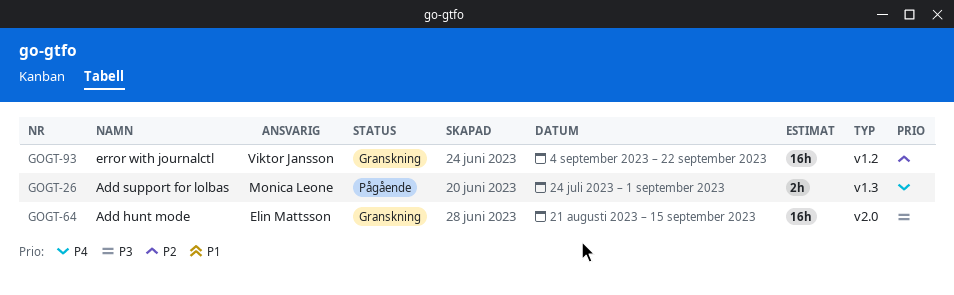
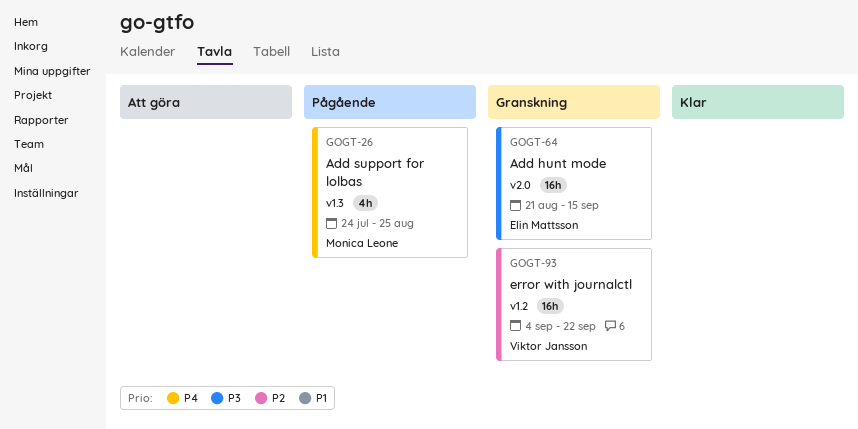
GOGT-26, estimate: 2h -> 4h
GOGT-26, due: Sep 1 -> Aug 25

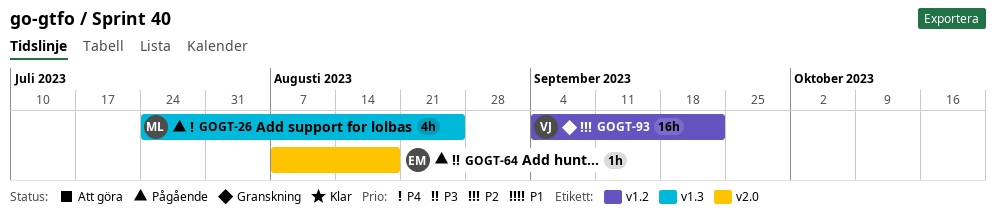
GOGT-64, status: Granskning -> Pågående
GOGT-64, estimate: 16h -> 1h
GOGT-64, start: Aug 21 -> Aug 7
GOGT-64, due: Sep 15 -> Aug 18

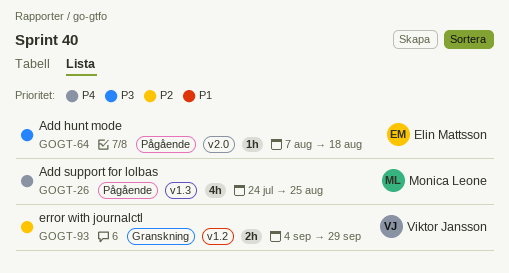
GOGT-93, estimate: 16h -> 2h
GOGT-93, due: Sep 22 -> Sep 29

